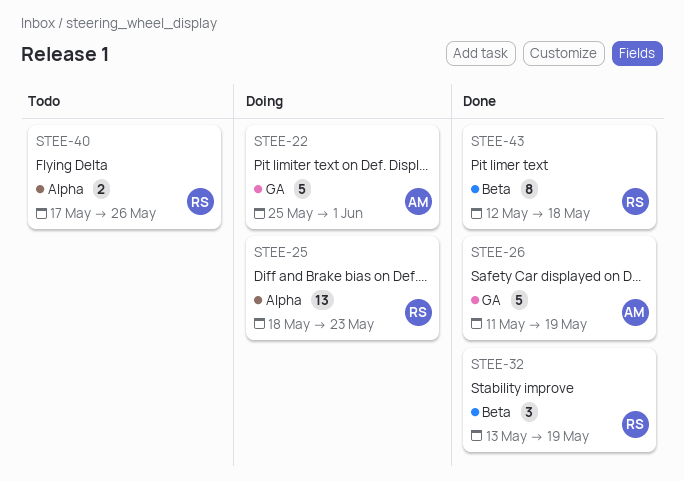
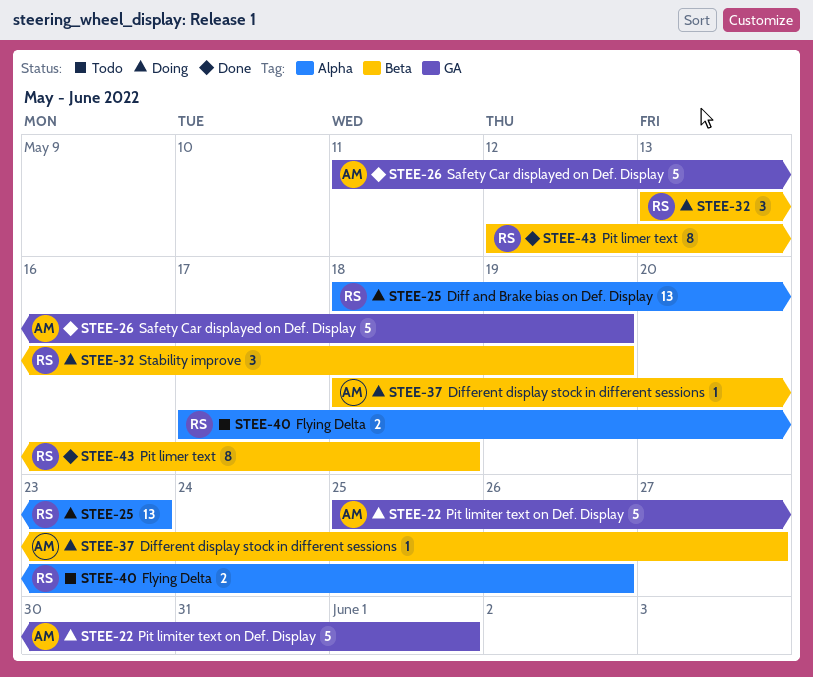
STEE-32, status: Done -> Doing
STEE-37: none -> present

